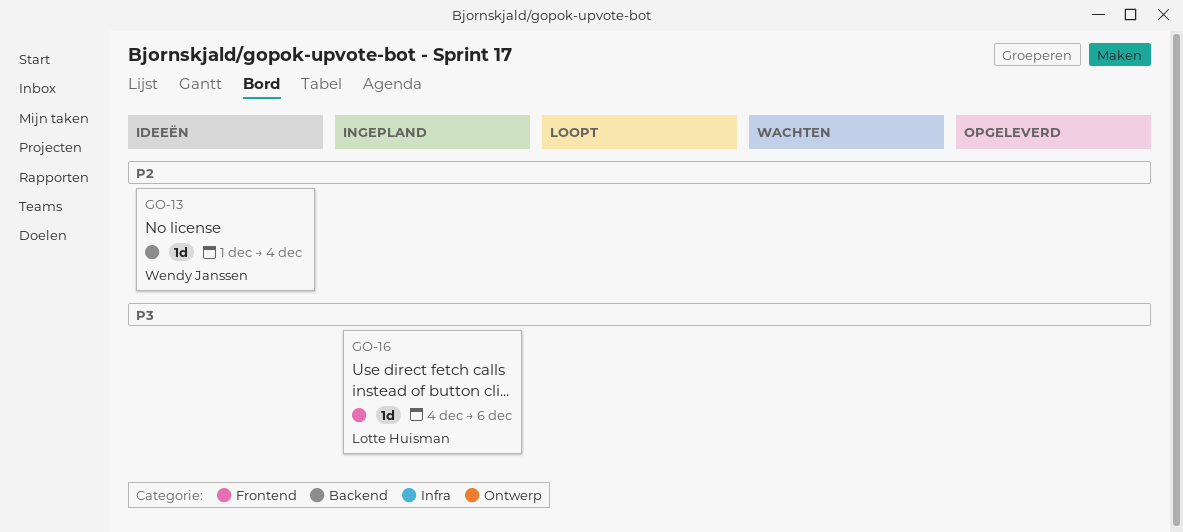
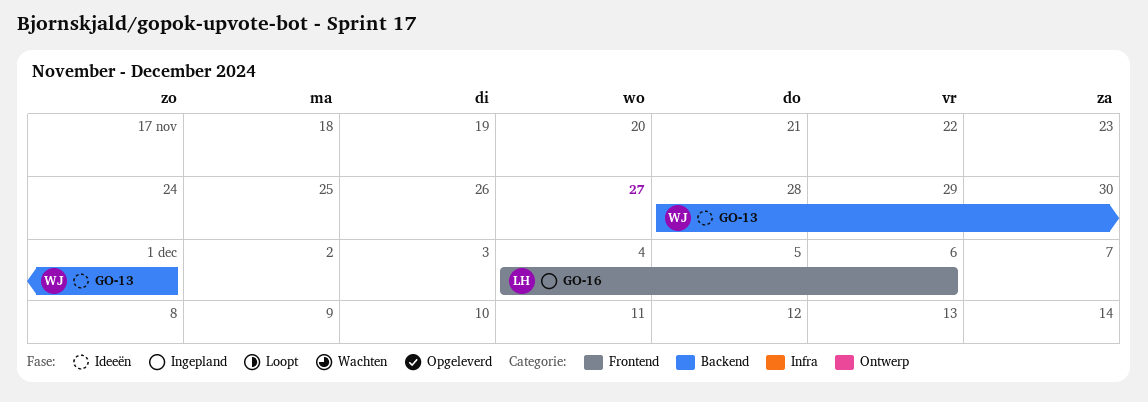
GO-13, start: Dec 1 -> Nov 28
GO-13, due: Dec 4 -> Dec 1

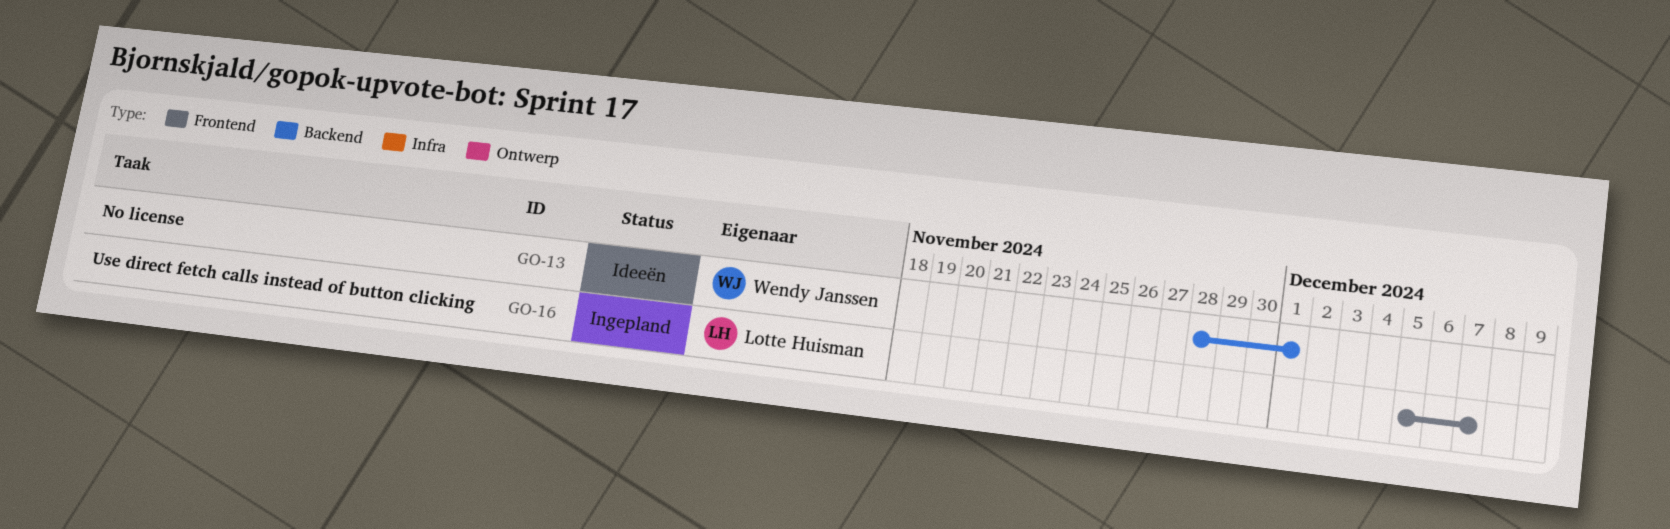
GO-16, start: Dec 4 -> Dec 5
GO-16, due: Dec 6 -> Dec 7

